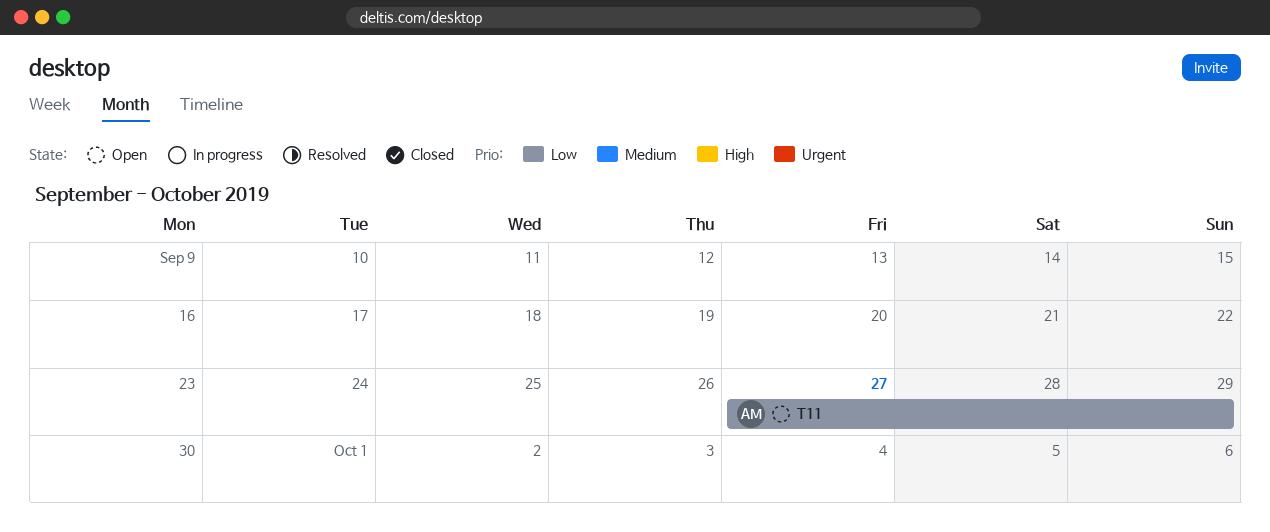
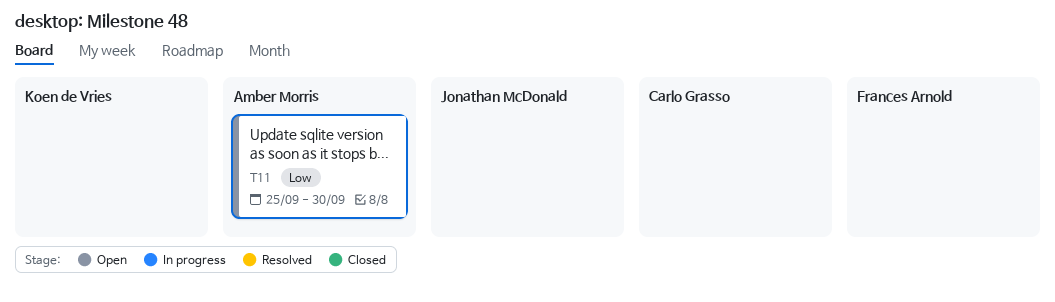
T11, start: Sep 27 -> Sep 25
T11, due: Sep 29 -> Sep 30

